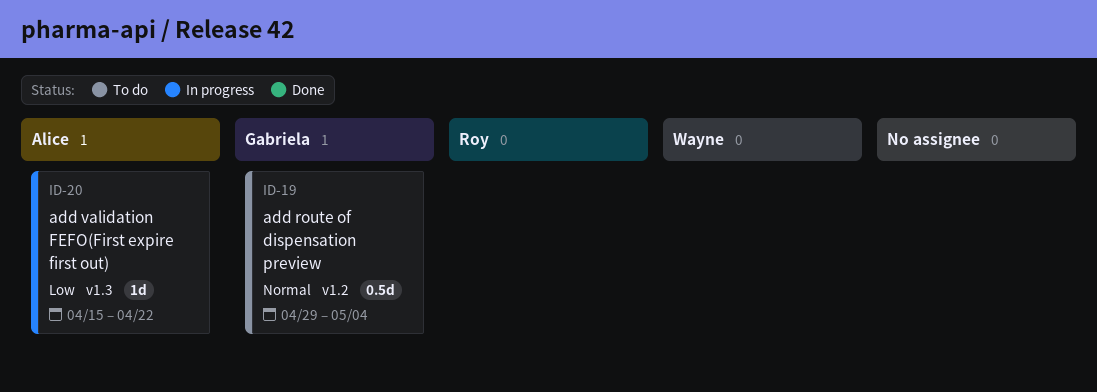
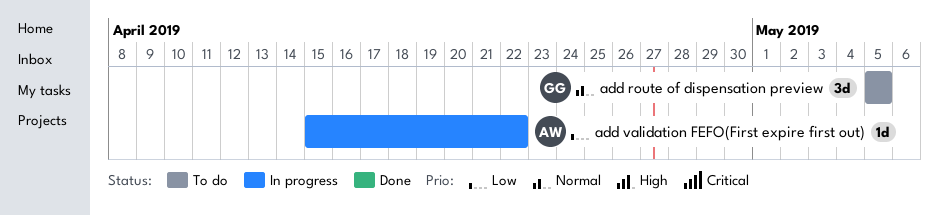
add route of dispensation preview, estimate: 0.5d -> 3d
add route of dispensation preview, start: Apr 29 -> May 5
add route of dispensation preview, due: May 4 -> May 5

